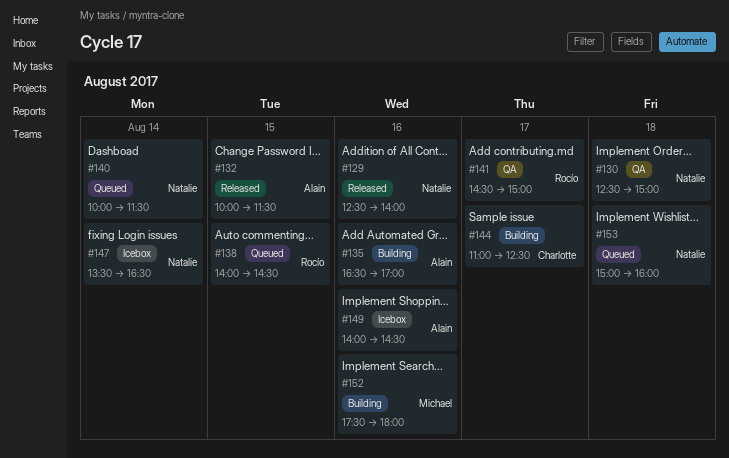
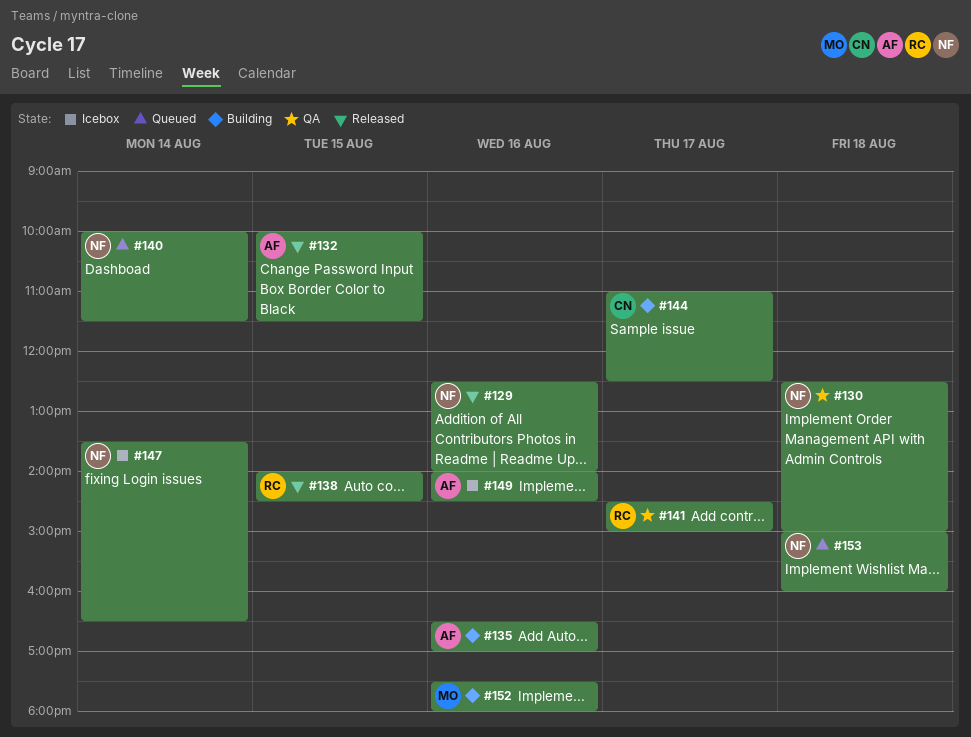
#138, status: Queued -> Released

